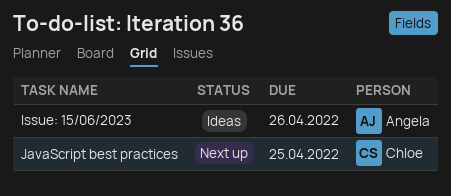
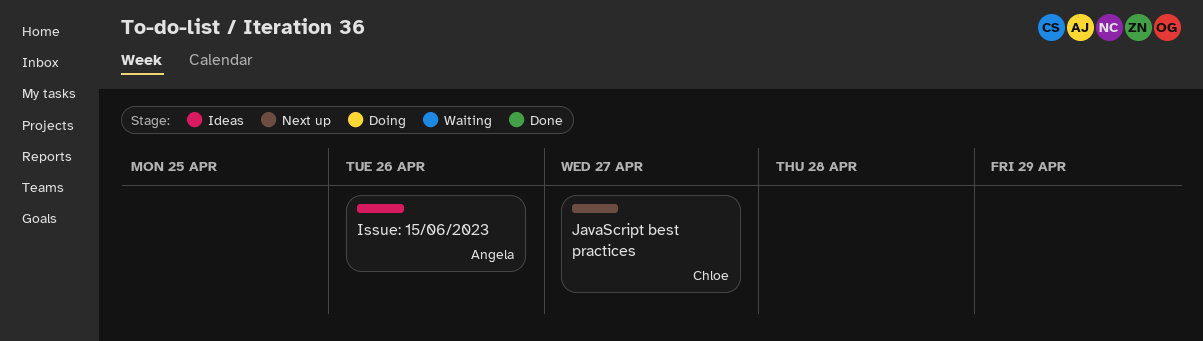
JavaScript best practices, due: Apr 25 -> Apr 27

